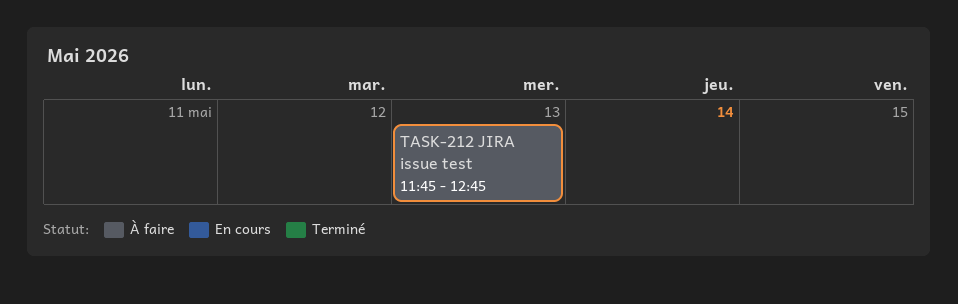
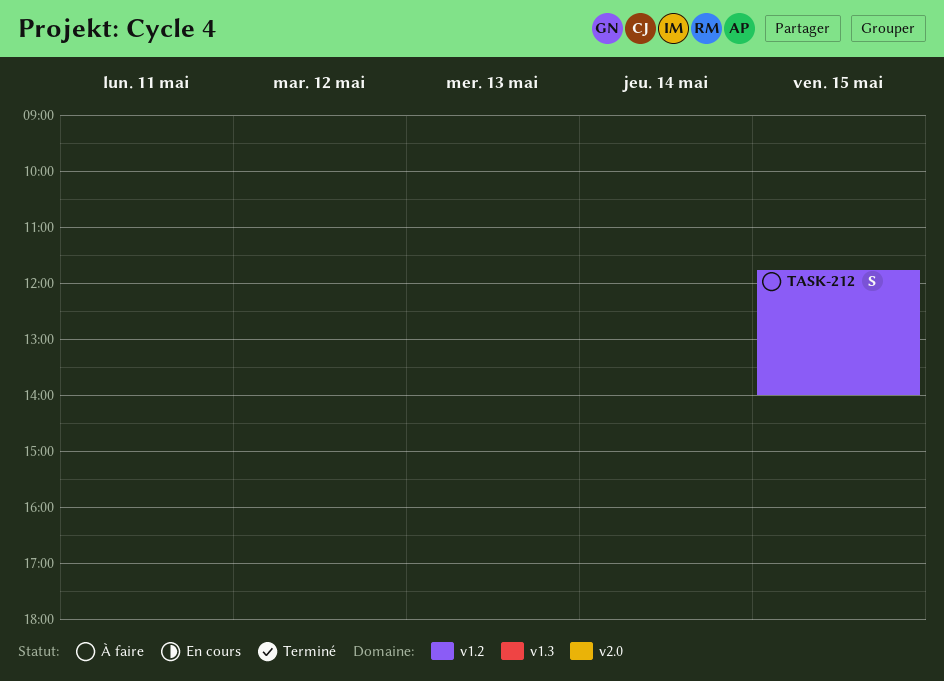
TASK-212, day: May 13 -> May 15
TASK-212, ends: 12:45 -> 14:00

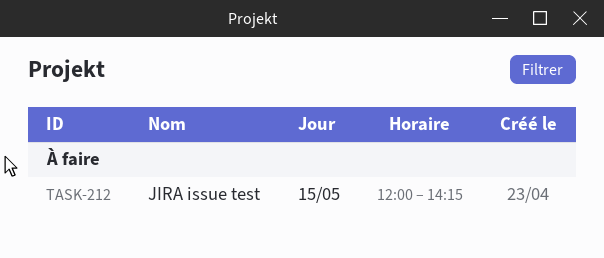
TASK-212, begins: 11:45 -> 12:00
TASK-212, ends: 14:00 -> 14:15

